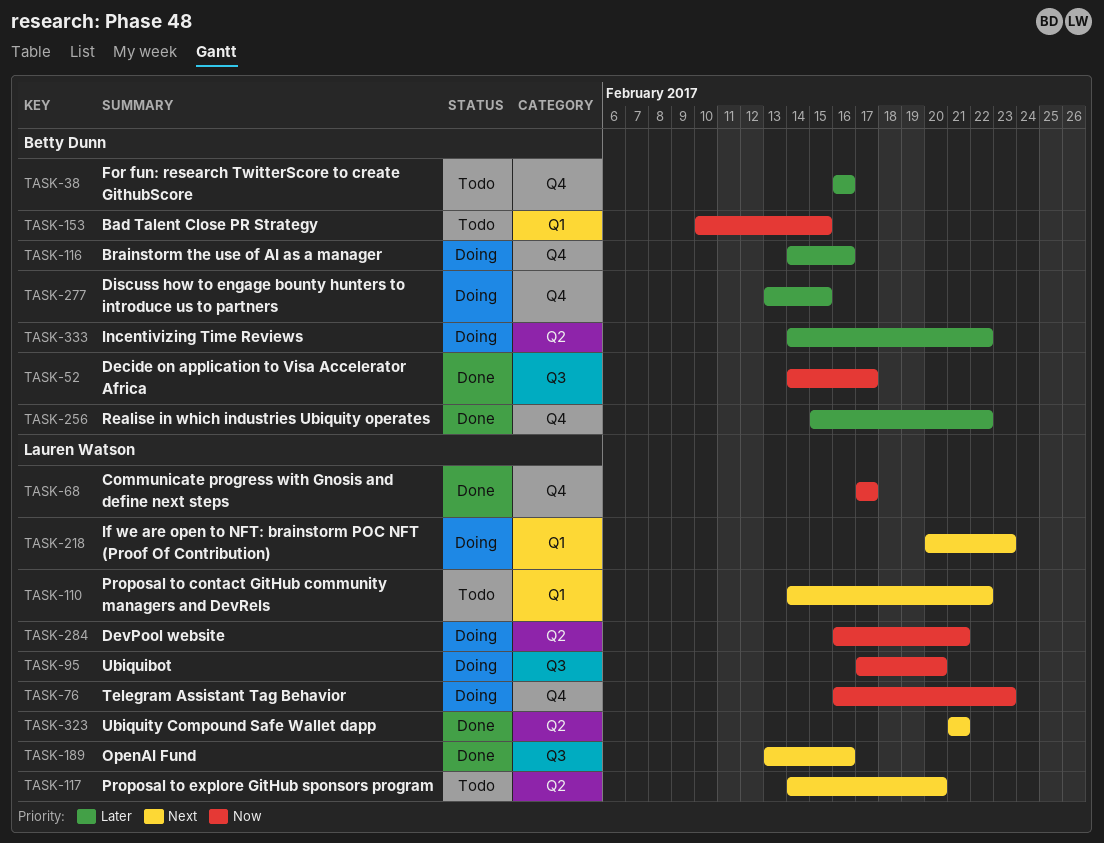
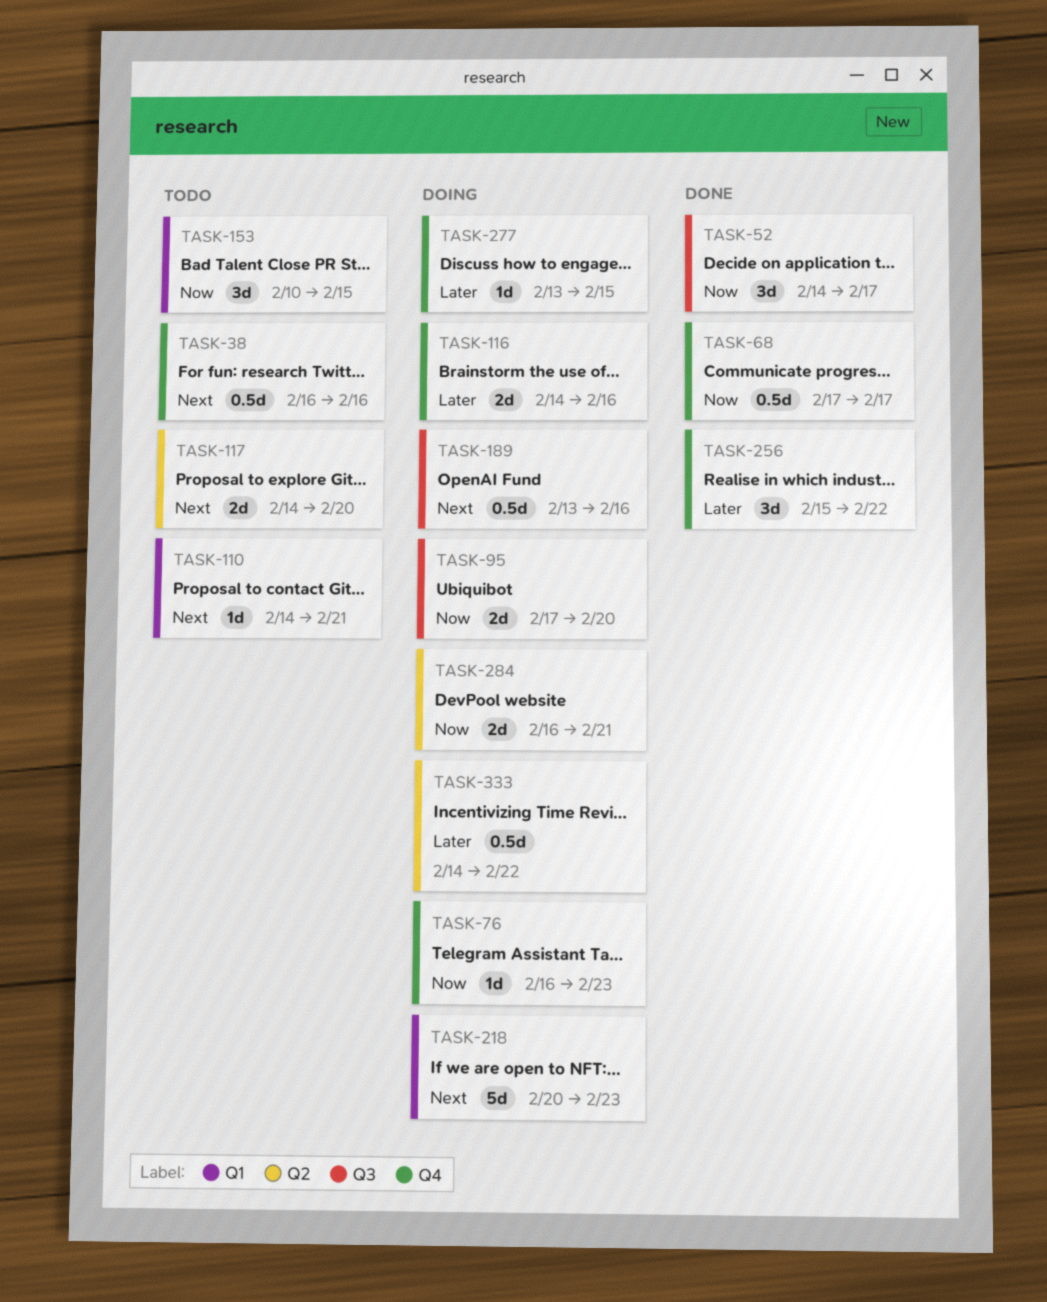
TASK-38, priority: Later -> Next
TASK-110, due: Feb 22 -> Feb 21
TASK-189, status: Done -> Doing
TASK-323: present -> none

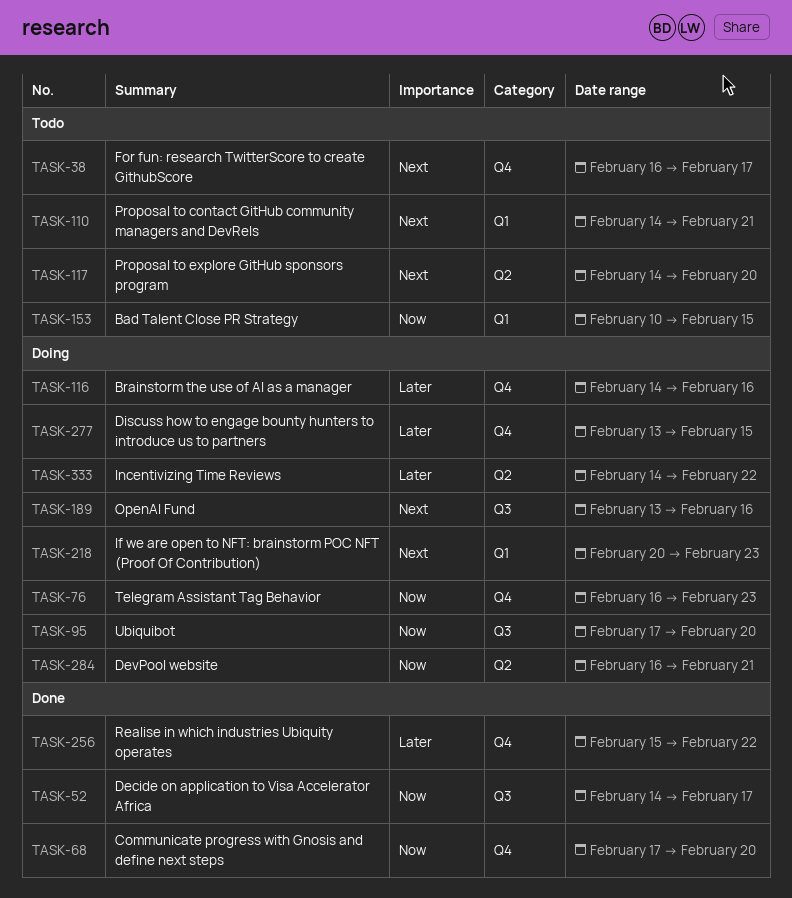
TASK-38, due: Feb 16 -> Feb 17
TASK-68, due: Feb 17 -> Feb 20

